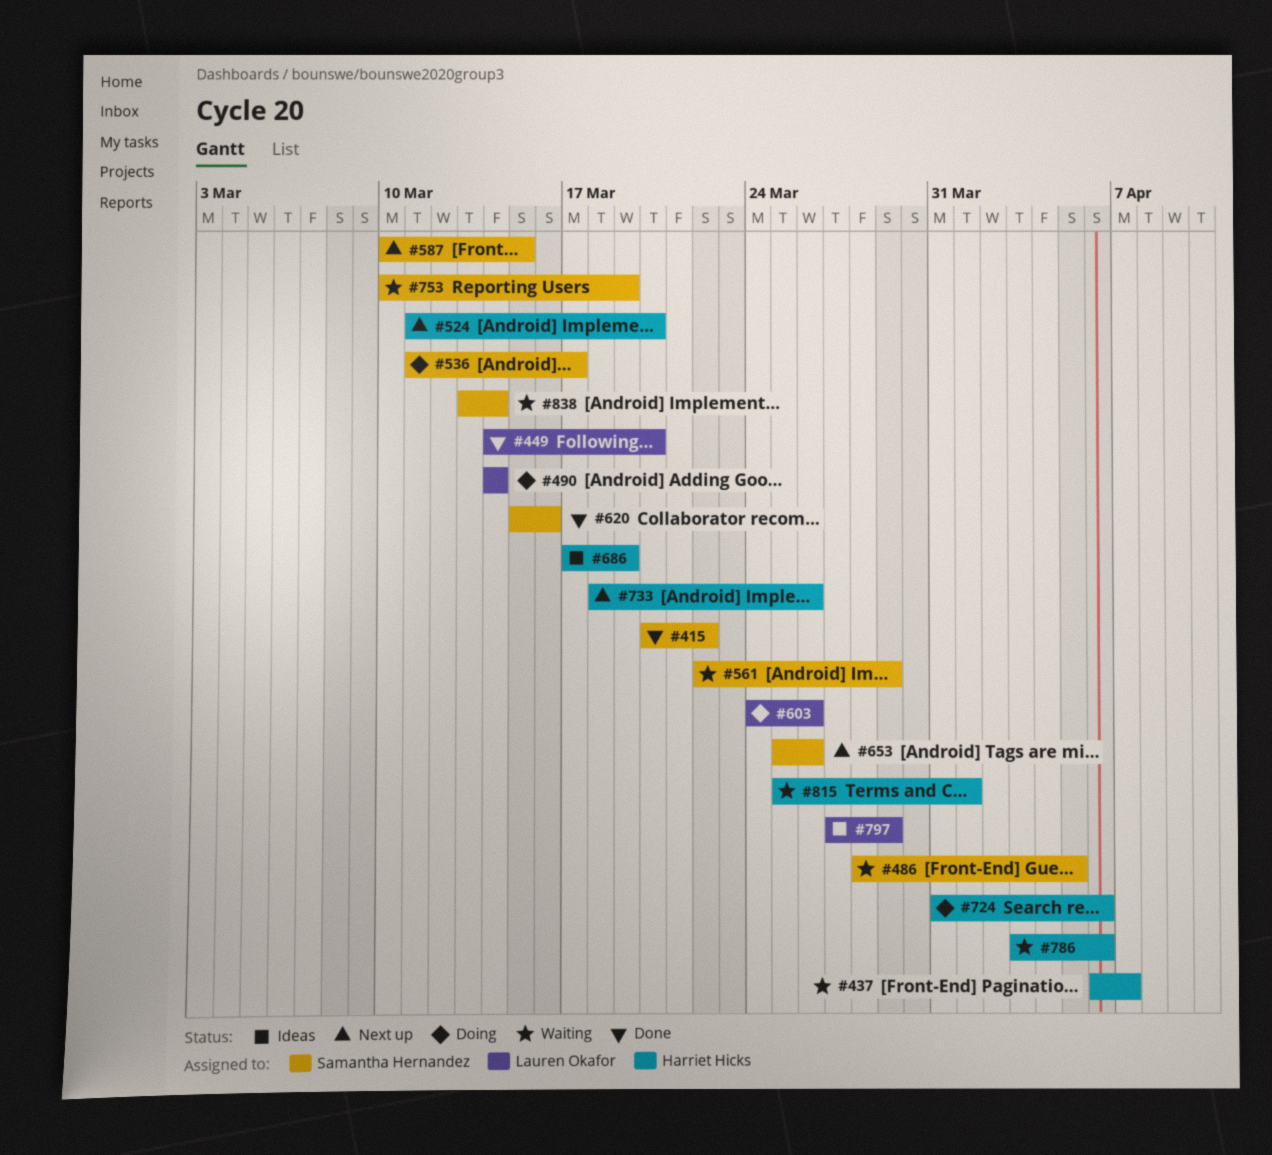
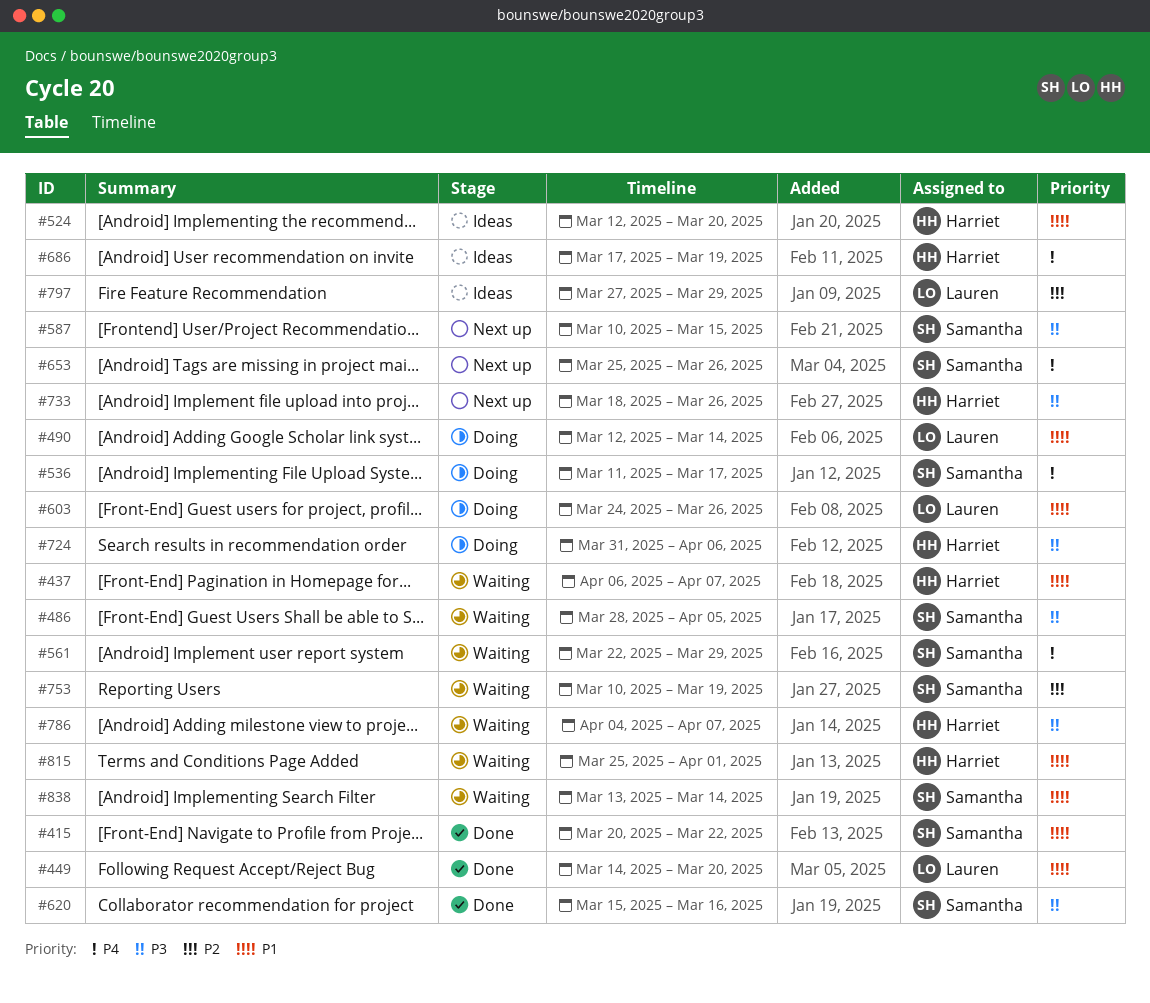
#490, start: Mar 14 -> Mar 12
#524, status: Next up -> Ideas
#524, start: Mar 11 -> Mar 12
#786, start: Apr 3 -> Apr 4
#786, due: Apr 6 -> Apr 7

